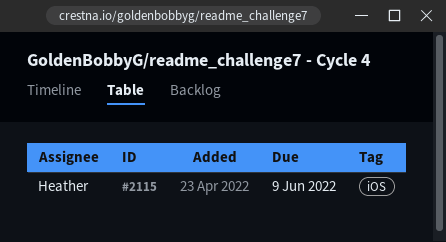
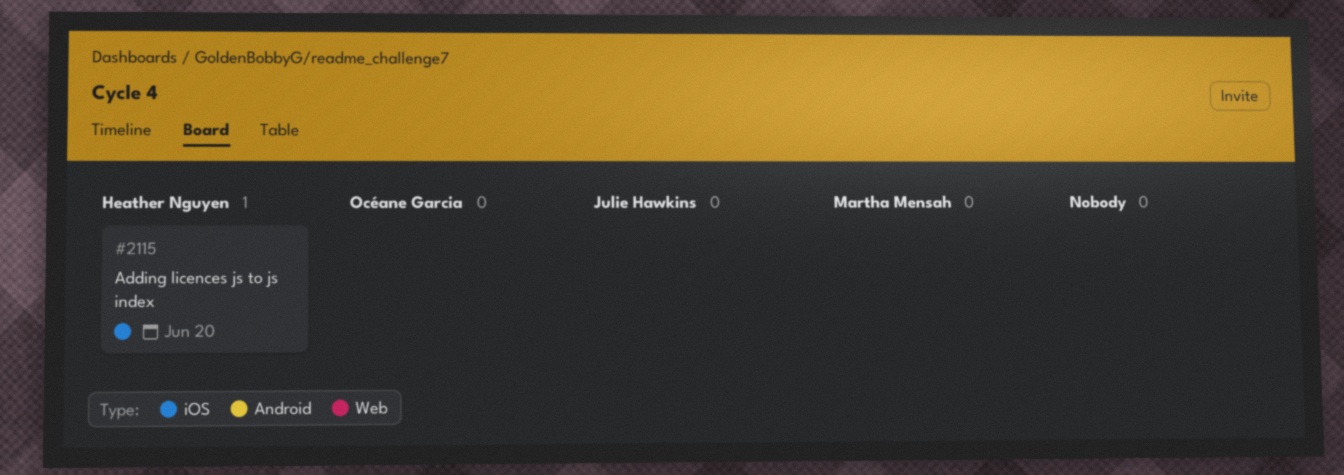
#2115, due: Jun 9 -> Jun 20

